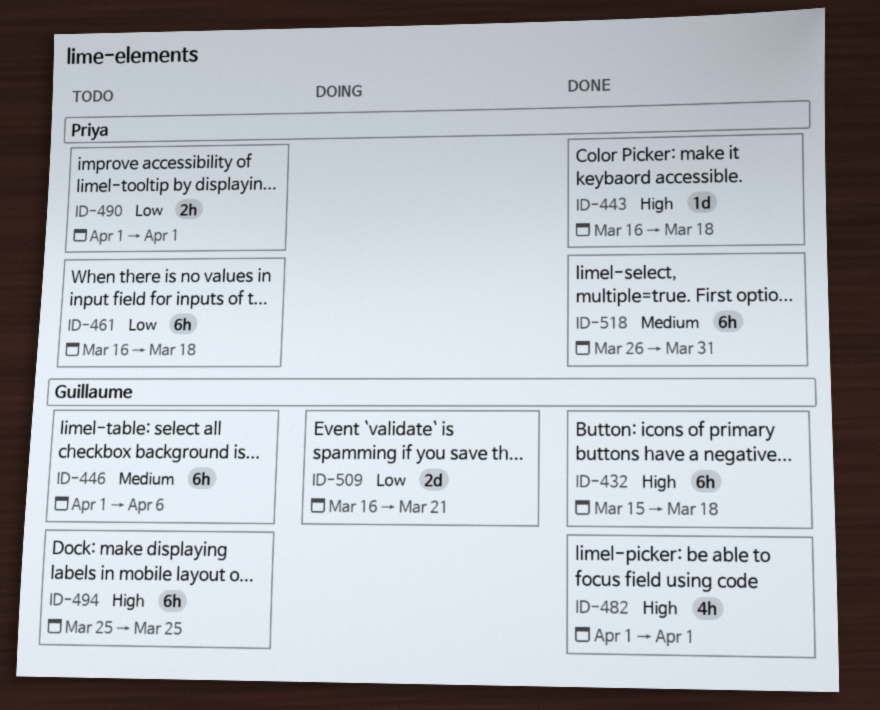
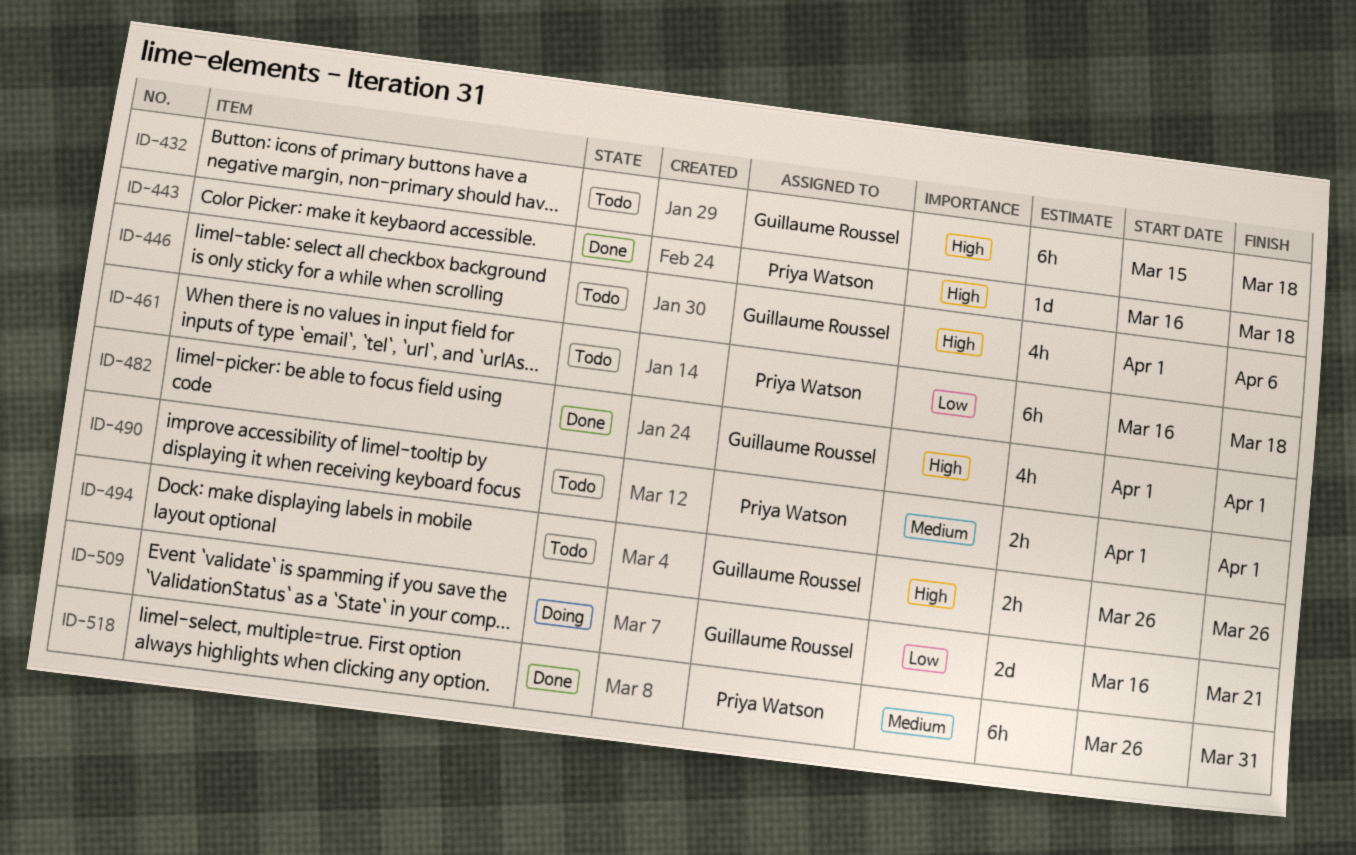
ID-432, status: Done -> Todo
ID-446, priority: Medium -> High
ID-446, estimate: 6h -> 4h
ID-490, priority: Low -> Medium
ID-494, estimate: 6h -> 2h
ID-494, start: Mar 25 -> Mar 26
ID-494, due: Mar 25 -> Mar 26

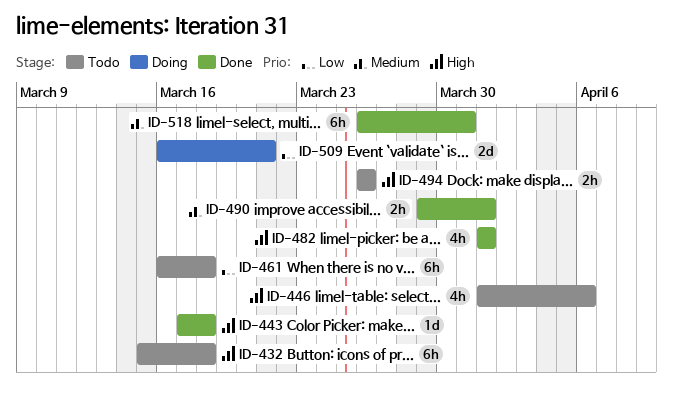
ID-443, start: Mar 16 -> Mar 17
ID-490, status: Todo -> Done
ID-490, start: Apr 1 -> Mar 29

